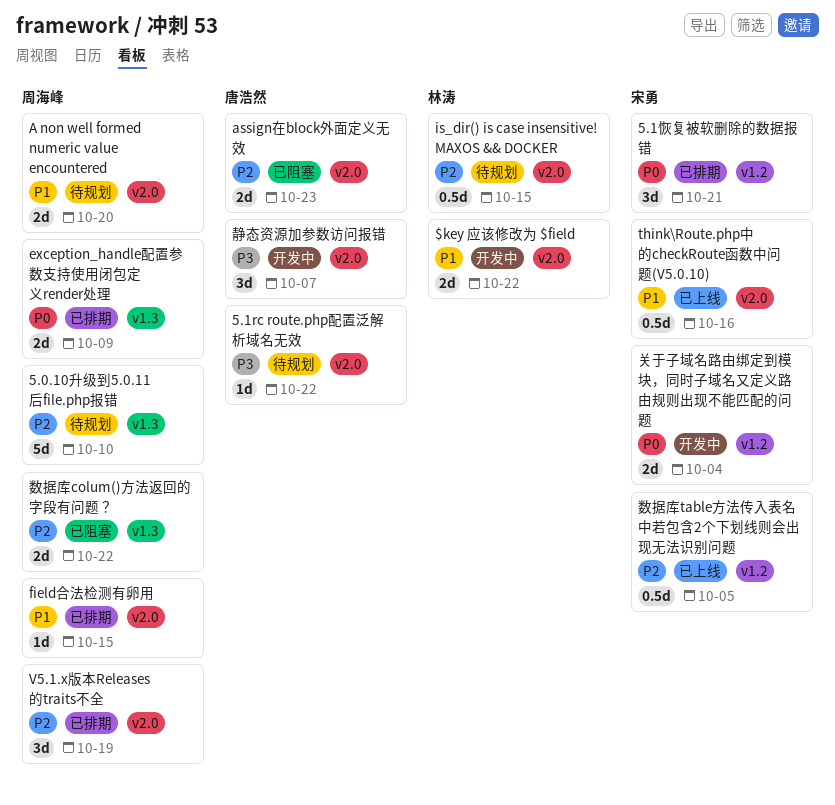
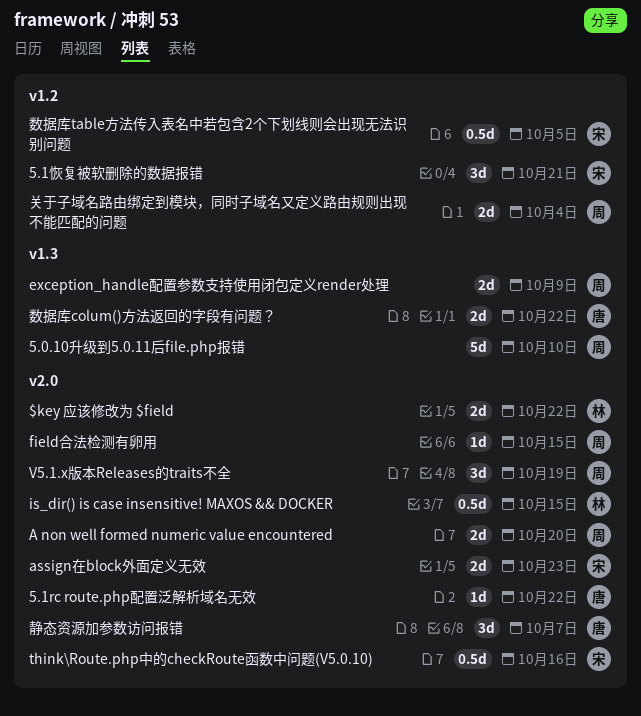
assign在block外面定义无效, owner: 唐浩然 -> 宋勇
关于子域名路由绑定到模块，同时子域名又定义路由规则出现不能匹配的问题, owner: 宋勇 -> 周海峰
数据库colum()方法返回的字段有问题？, owner: 周海峰 -> 唐浩然

